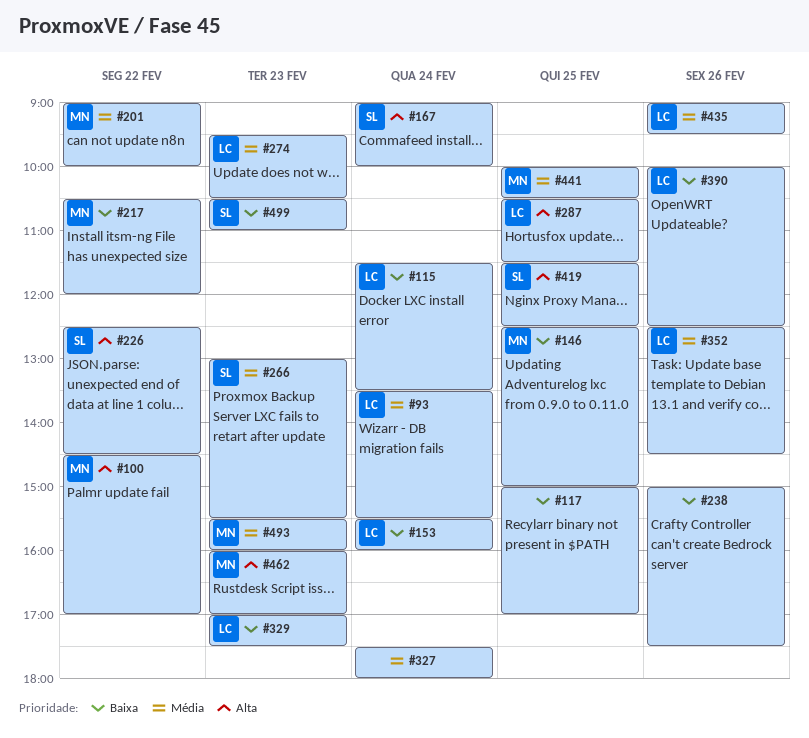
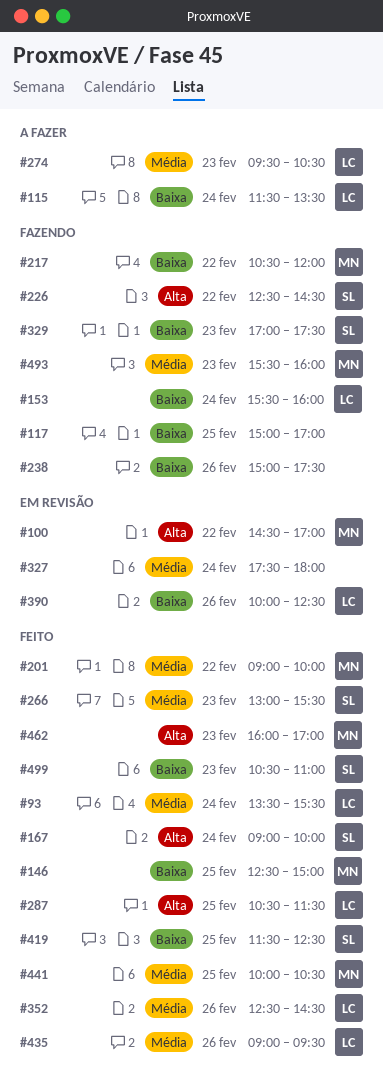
#329, owner: LC -> SL
#419, priority: Alta -> Baixa

